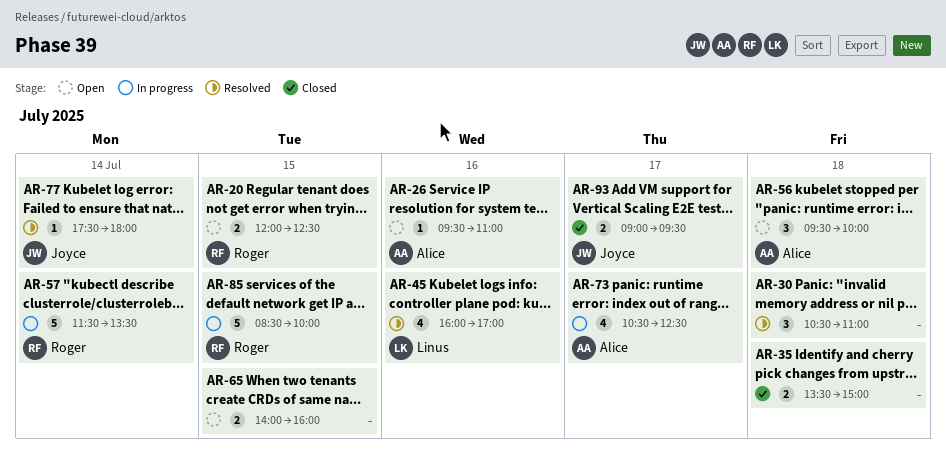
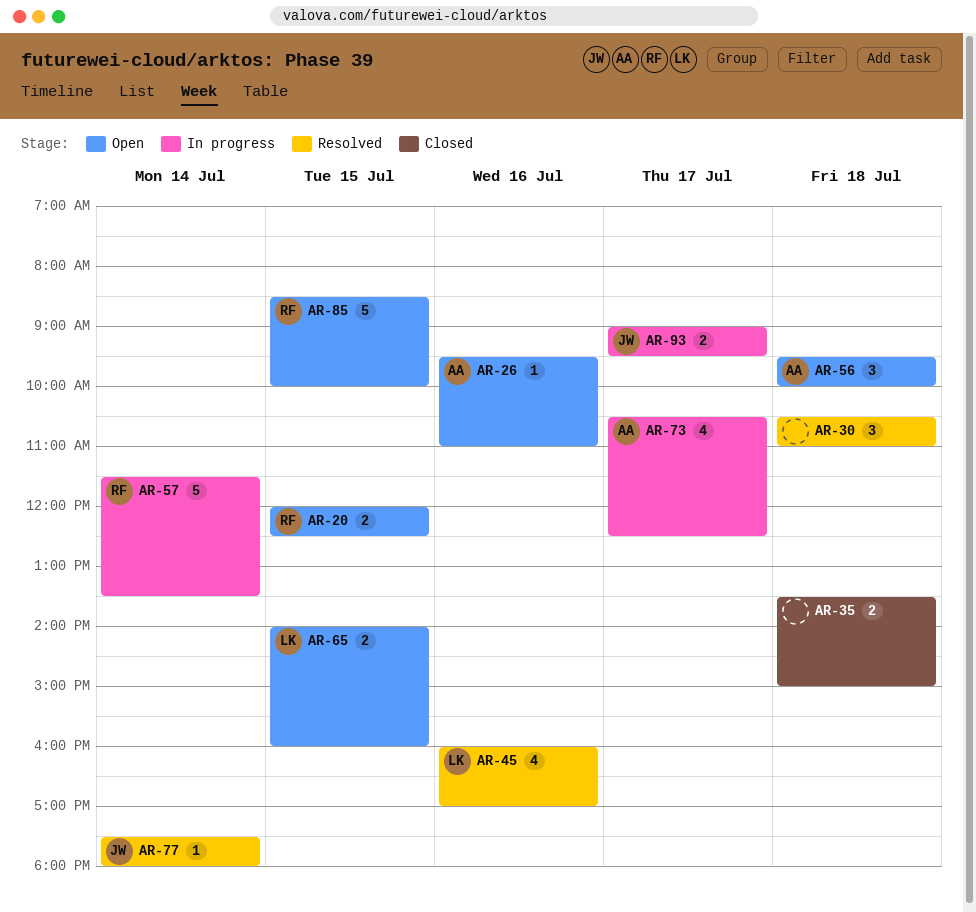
AR-65, owner: none -> Linus
AR-85, status: In progress -> Open
AR-93, status: Closed -> In progress

